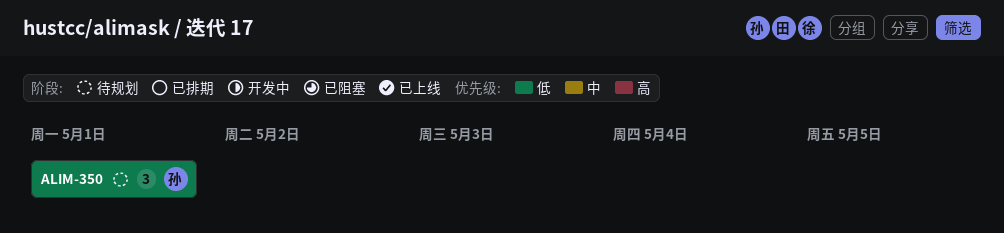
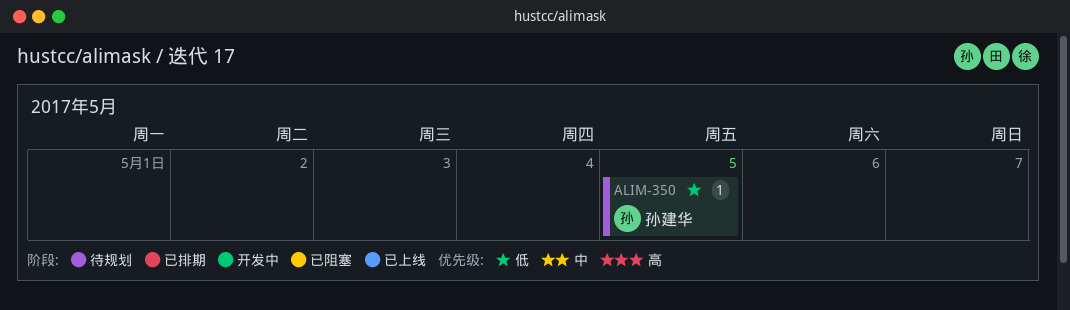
ALIM-350, estimate: 3 -> 1
ALIM-350, due: May 1 -> May 5

